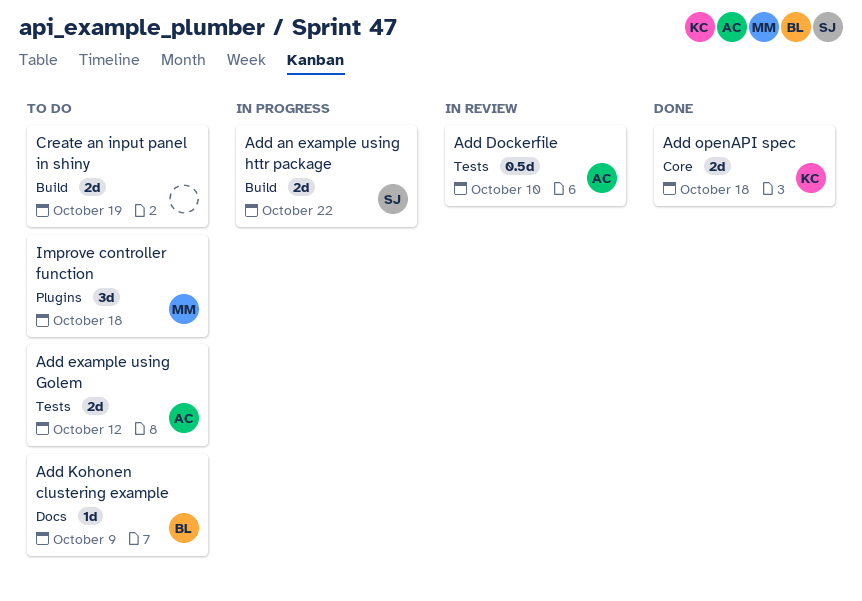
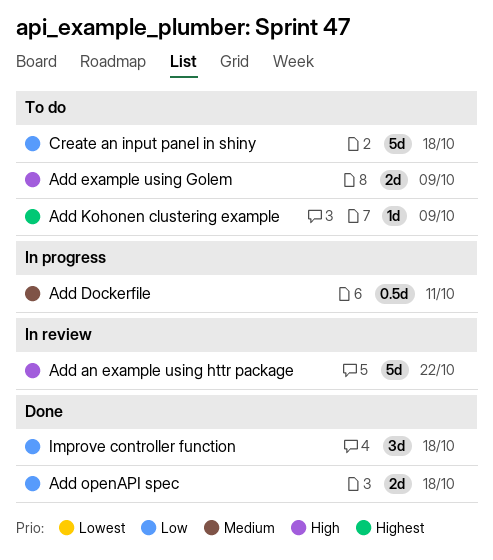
Add an example using httr package, status: In progress -> In review
Add an example using httr package, estimate: 2d -> 5d
Add Dockerfile, status: In review -> In progress
Add Dockerfile, due: Oct 10 -> Oct 11
Add example using Golem, due: Oct 12 -> Oct 9
Create an input panel in shiny, estimate: 2d -> 5d
Create an input panel in shiny, due: Oct 19 -> Oct 18
Improve controller function, status: To do -> Done

